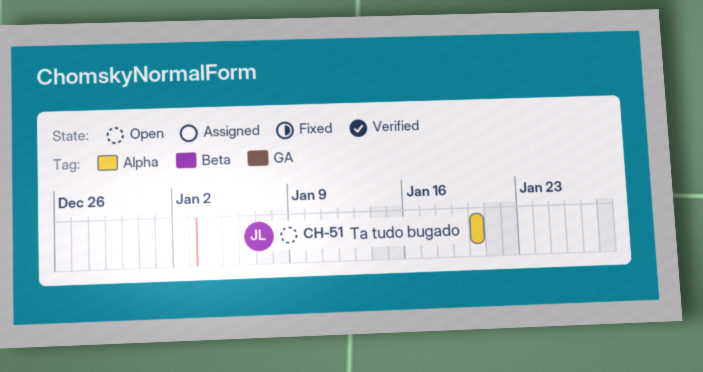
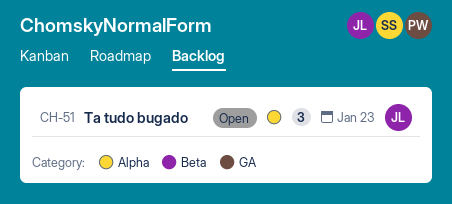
CH-51, due: Jan 20 -> Jan 23

